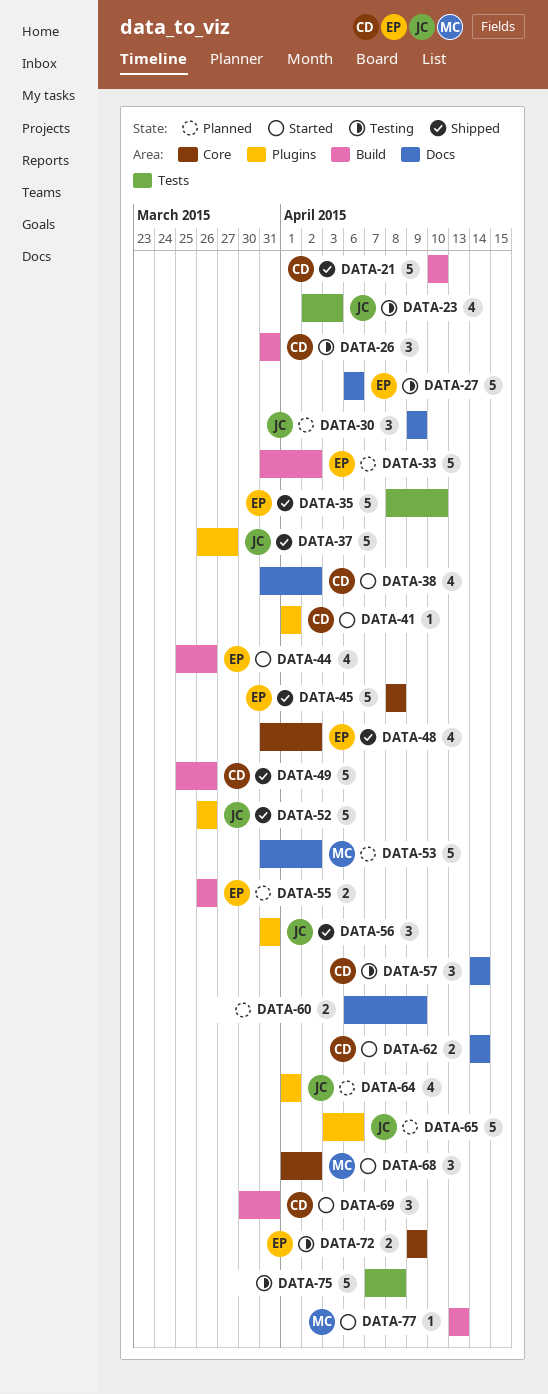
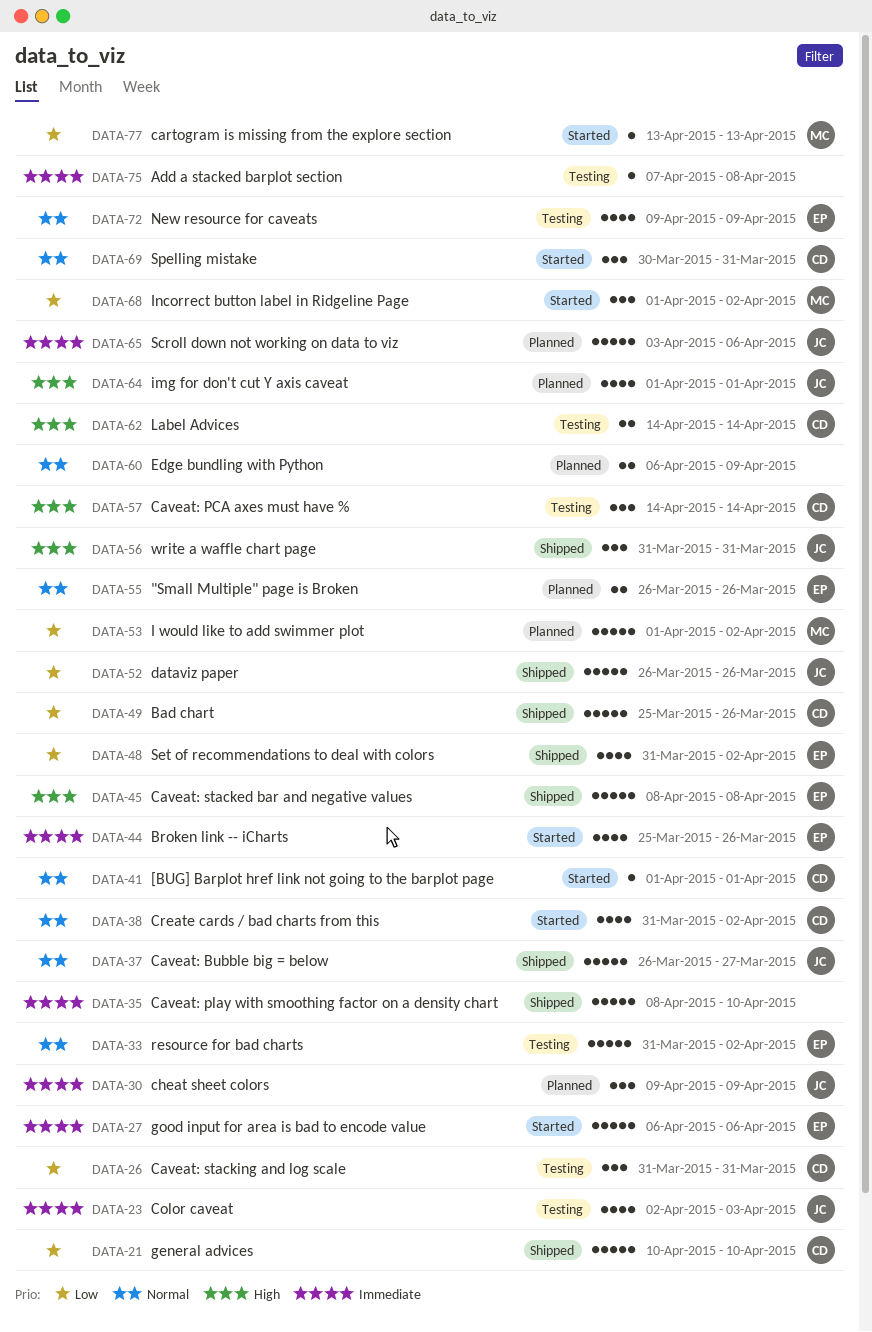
DATA-27, status: Testing -> Started
DATA-33, status: Planned -> Testing
DATA-35, owner: EP -> none
DATA-53, start: Mar 31 -> Apr 1
DATA-62, status: Started -> Testing
DATA-72, estimate: 2 -> 4
DATA-75, estimate: 5 -> 1

